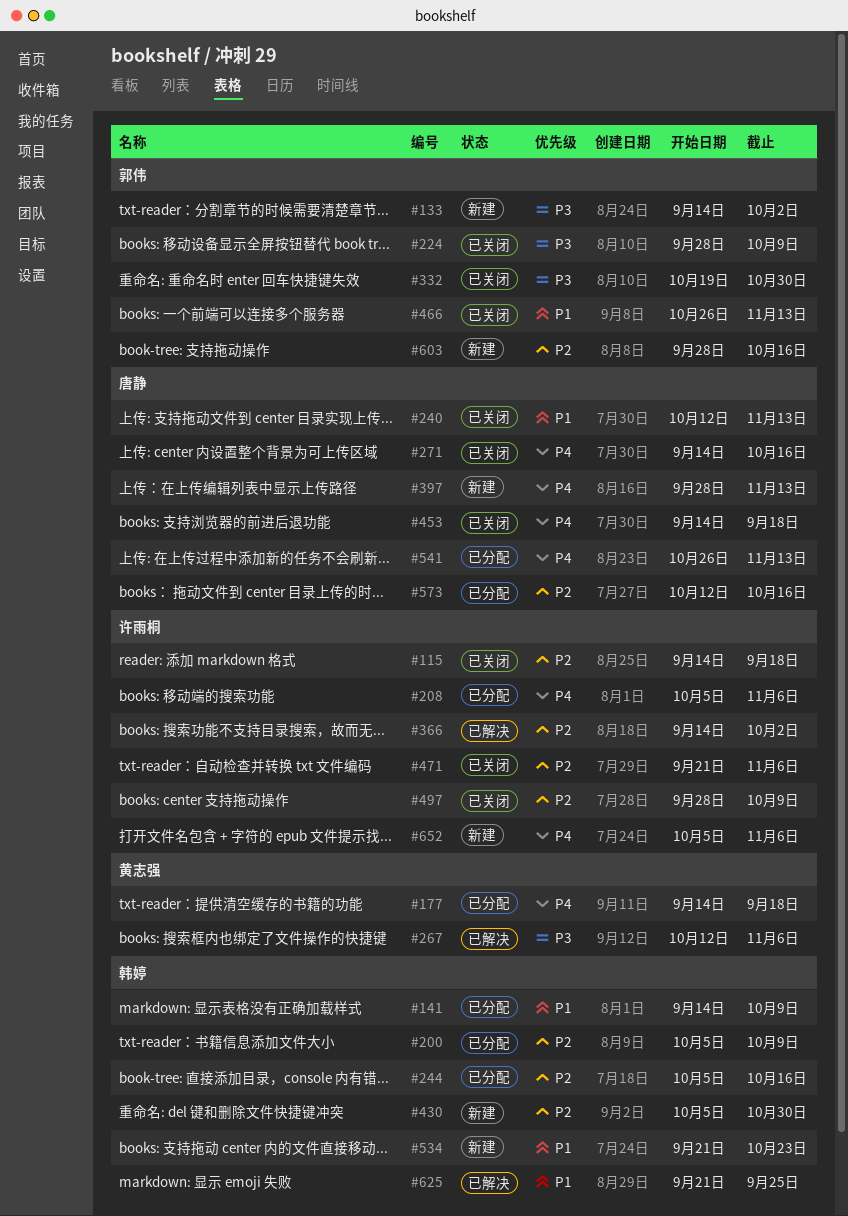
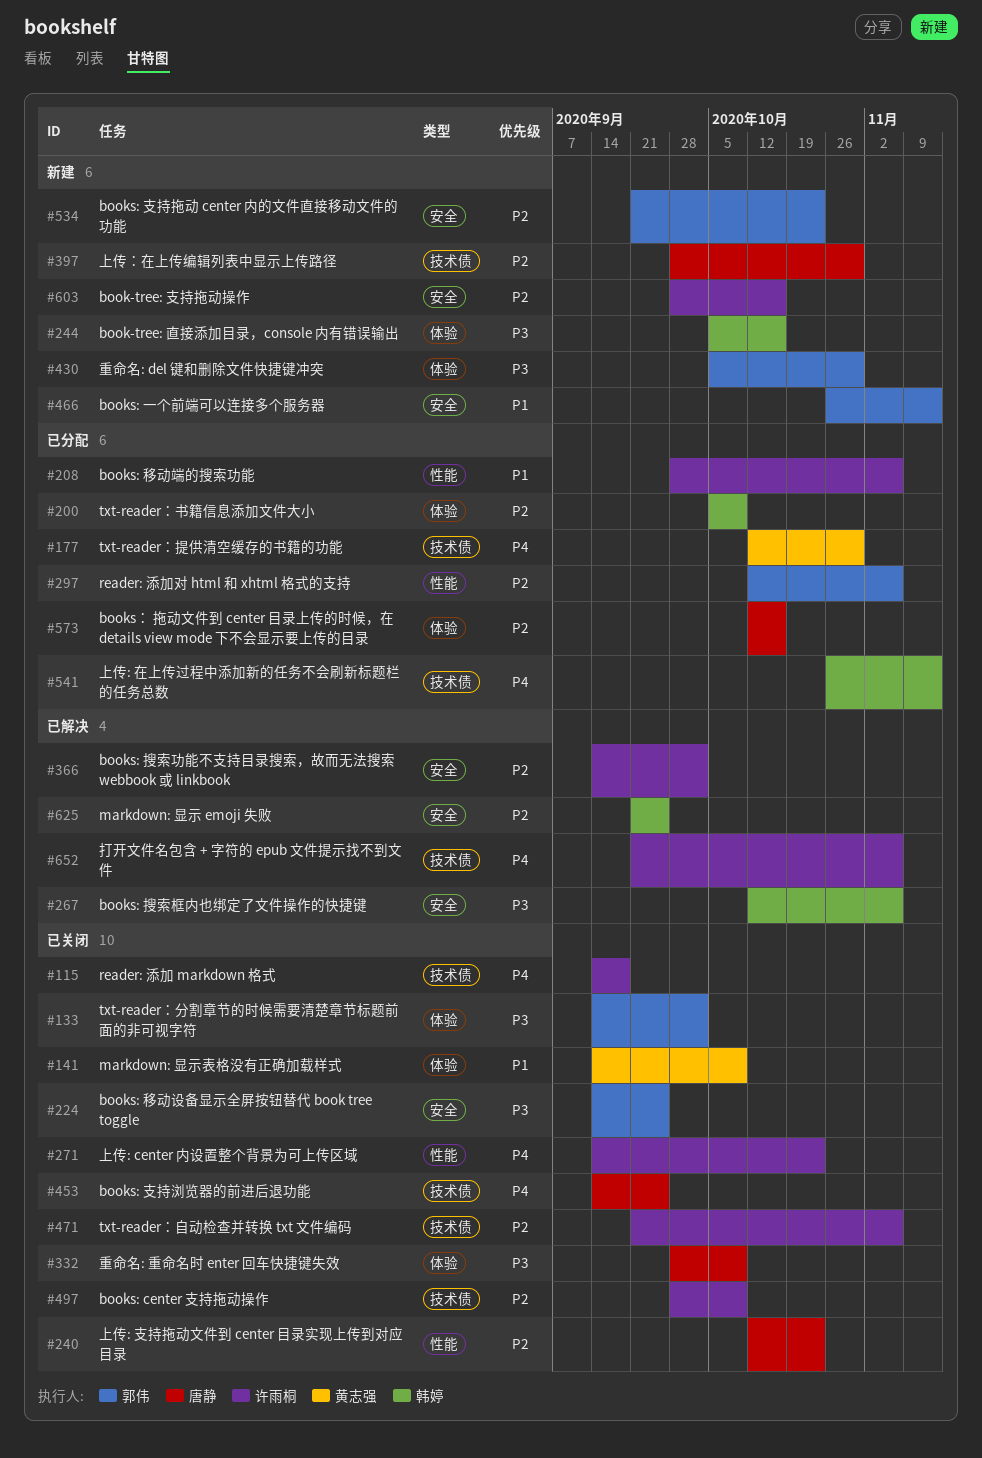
#115, priority: P2 -> P4
#133, status: 新建 -> 已关闭
#141, status: 已分配 -> 已关闭
#141, owner: 韩婷 -> 黄志强
#177, start: Sep 14 -> Oct 12
#177, due: Sep 18 -> Oct 30
#208, priority: P4 -> P1
#208, start: Oct 5 -> Sep 28
#224, start: Sep 28 -> Sep 14
#224, due: Oct 9 -> Sep 25
#240, priority: P1 -> P2
#240, due: Nov 13 -> Oct 23
#244, status: 已分配 -> 新建
#244, priority: P2 -> P3
#267, owner: 黄志强 -> 韩婷
#271, owner: 唐静 -> 许雨桐
#271, due: Oct 16 -> Oct 23
#297: none -> present
#332, owner: 郭伟 -> 唐静
#332, start: Oct 19 -> Sep 28
#332, due: Oct 30 -> Oct 9
#397, priority: P4 -> P2
#397, due: Nov 13 -> Oct 30
#430, owner: 韩婷 -> 郭伟
#430, priority: P2 -> P3
#453, due: Sep 18 -> Sep 25
#466, status: 已关闭 -> 新建
#534, owner: 韩婷 -> 郭伟
#534, priority: P1 -> P2
#541, owner: 唐静 -> 韩婷
#603, owner: 郭伟 -> 许雨桐
#625, priority: P1 -> P2
#652, status: 新建 -> 已解决
#652, start: Oct 5 -> Sep 21

